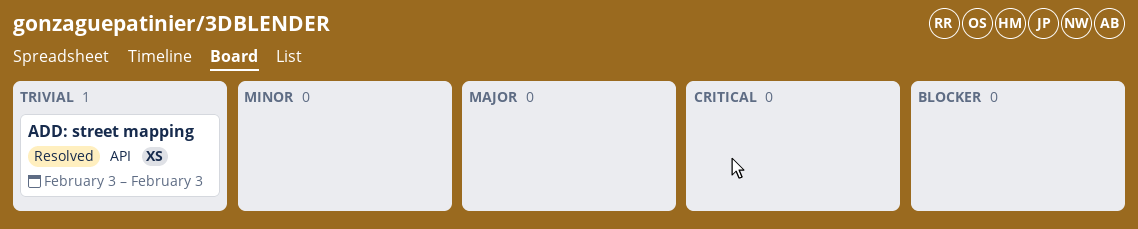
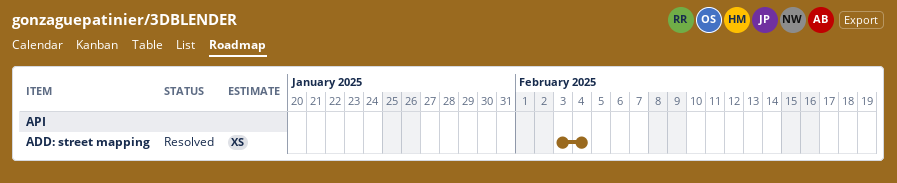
ADD: street mapping, due: Feb 3 -> Feb 4

